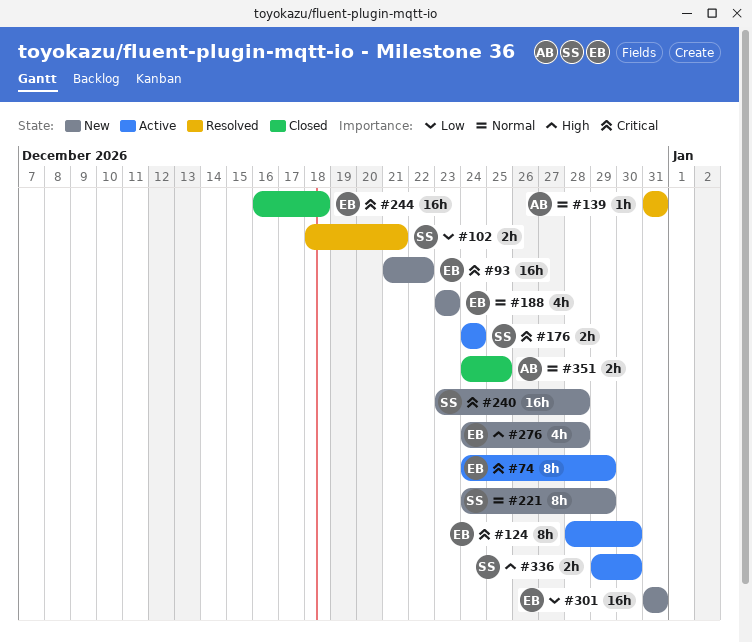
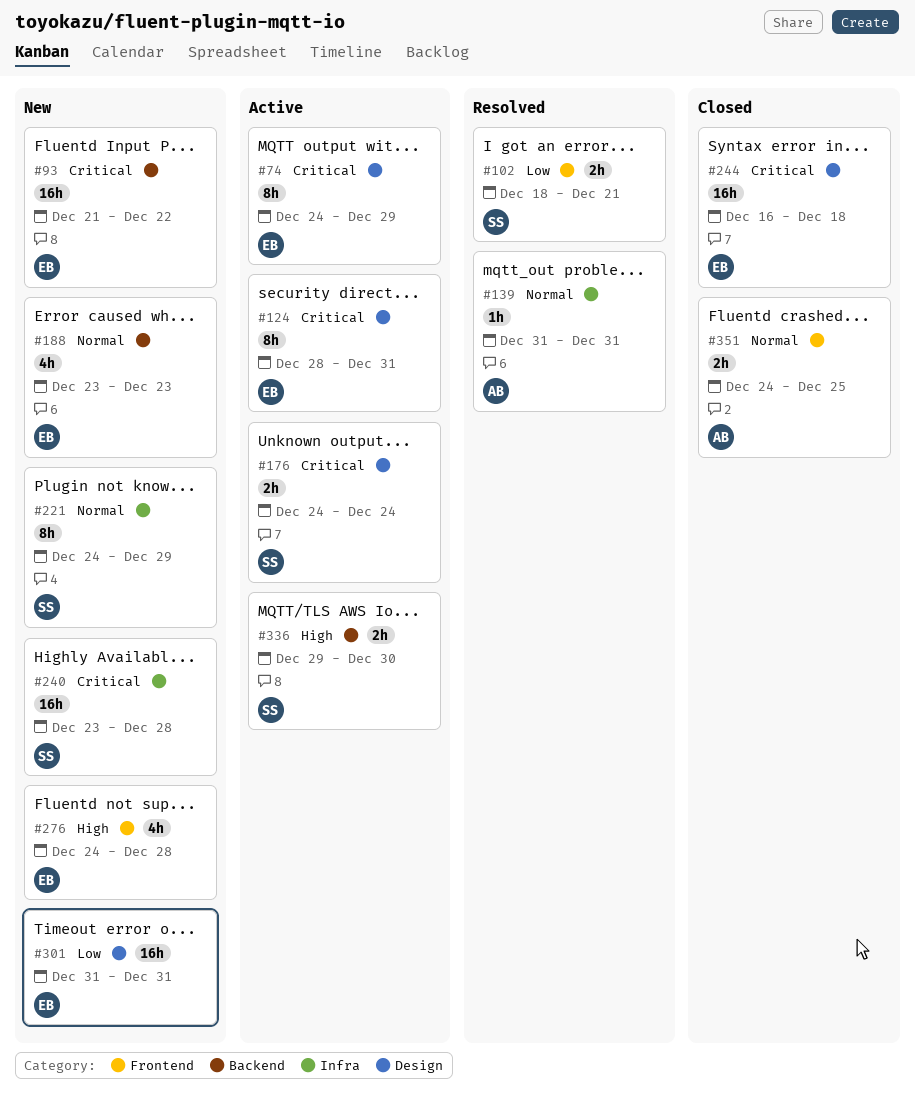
#124, due: Dec 30 -> Dec 31

